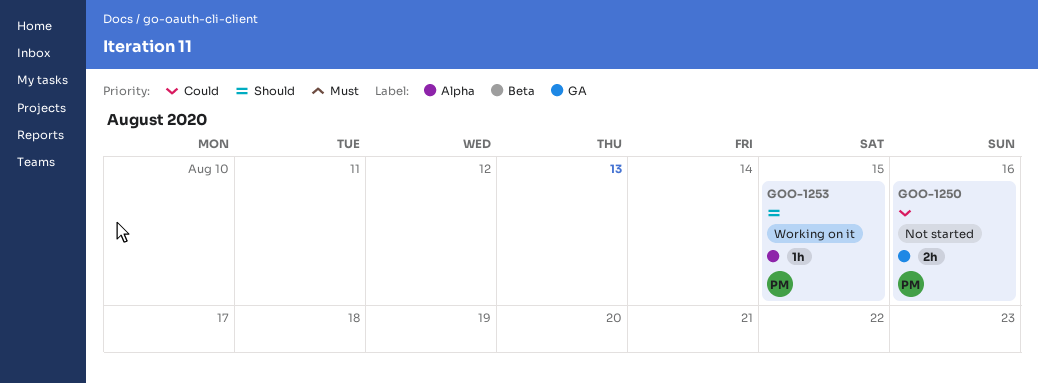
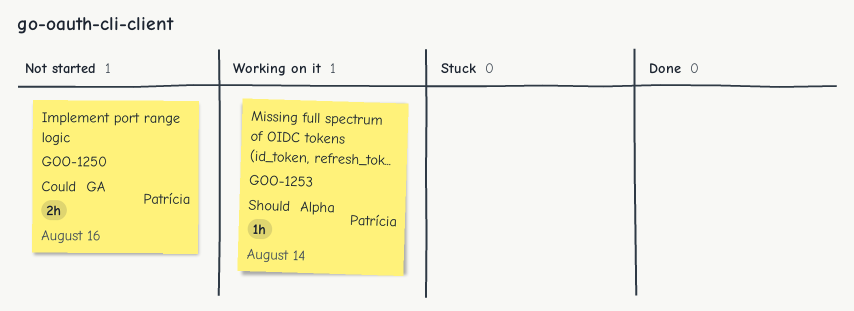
GOO-1253, due: Aug 15 -> Aug 14

